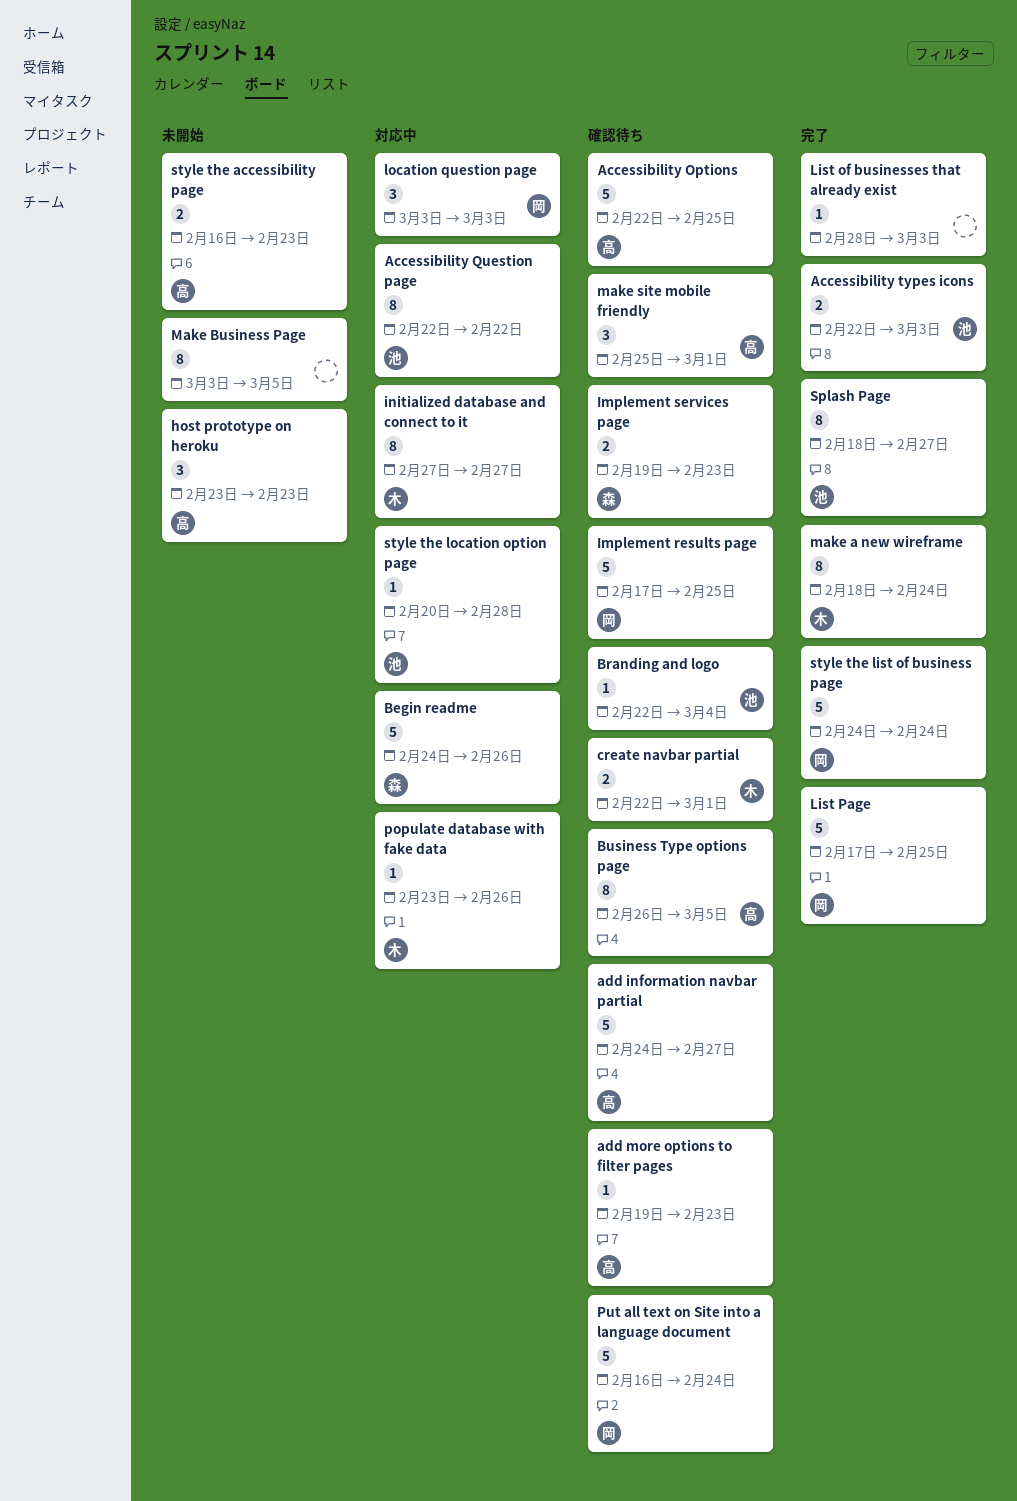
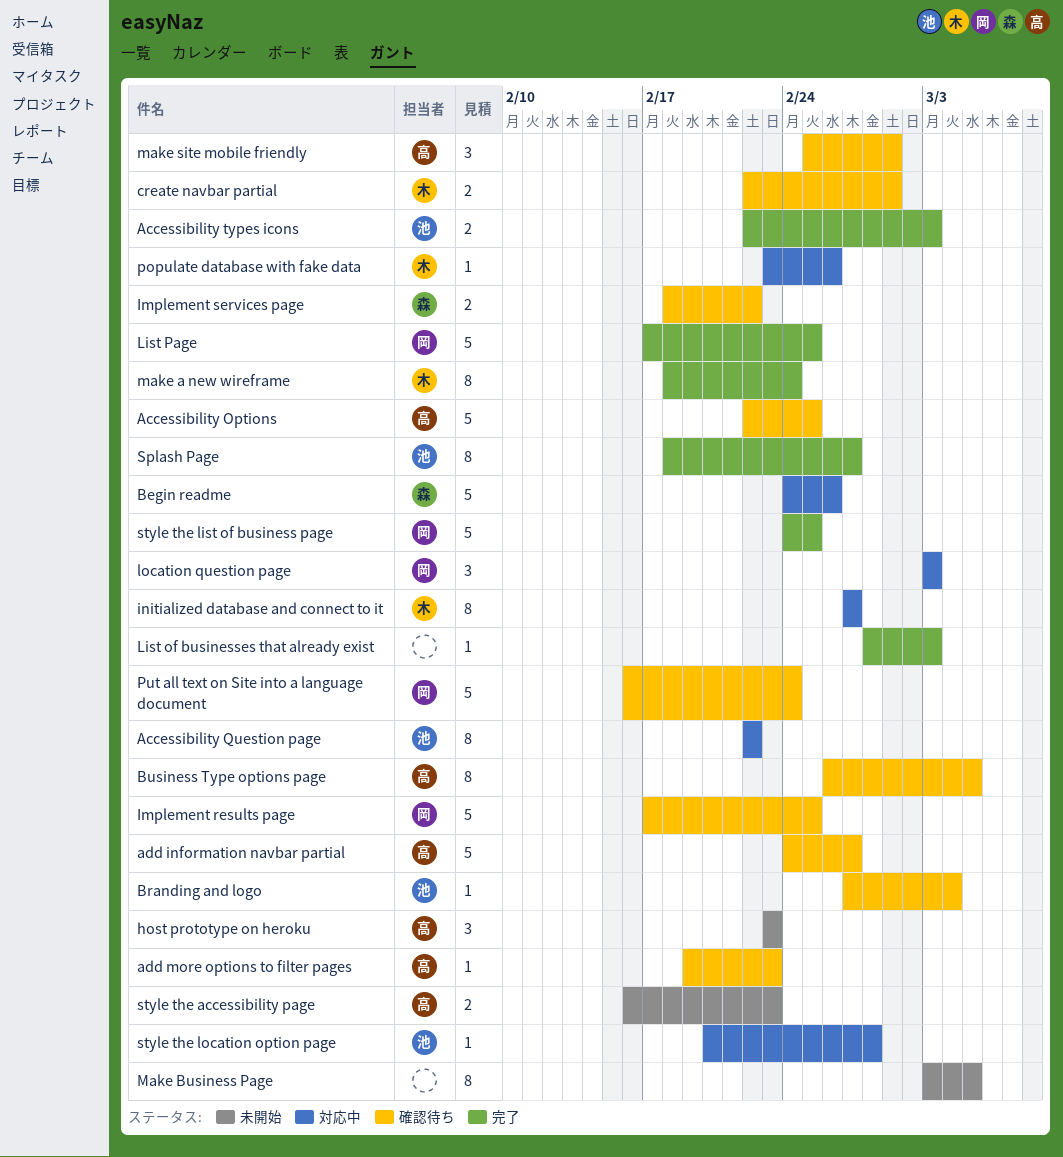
Branding and logo, start: Feb 22 -> Feb 27
Implement services page, start: Feb 19 -> Feb 18
Implement services page, due: Feb 23 -> Feb 22
style the list of business page, due: Feb 24 -> Feb 25

